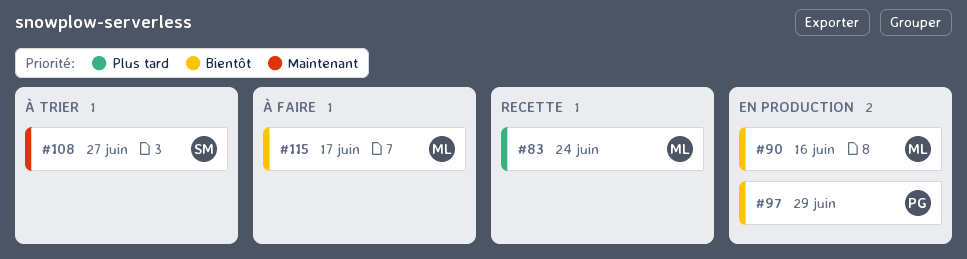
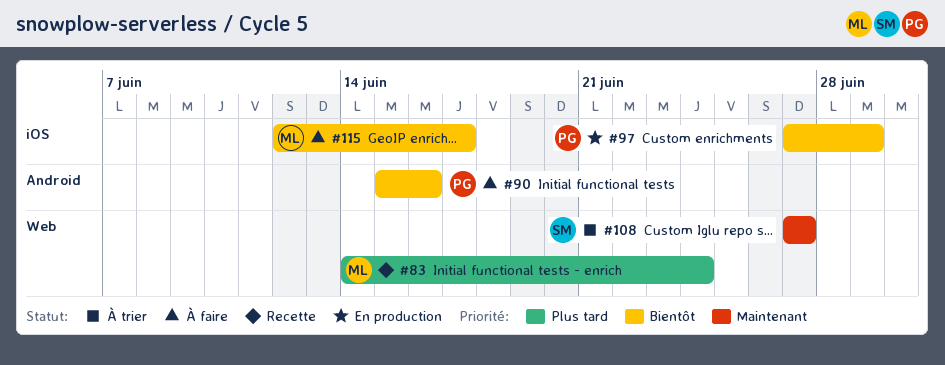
#90, status: En production -> À faire
#90, owner: ML -> PG

